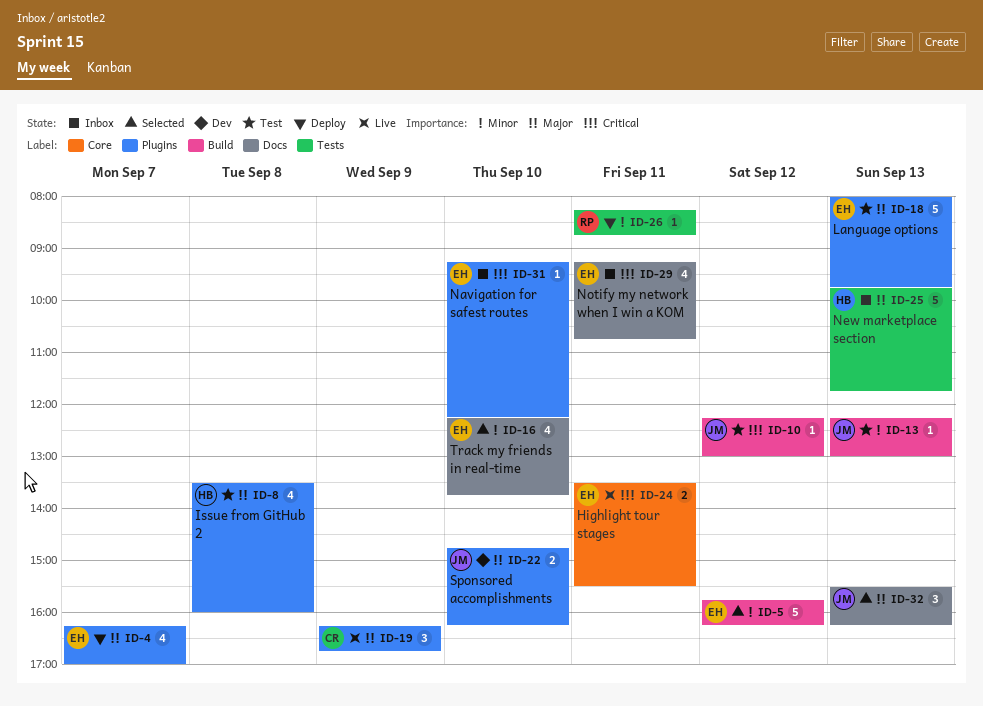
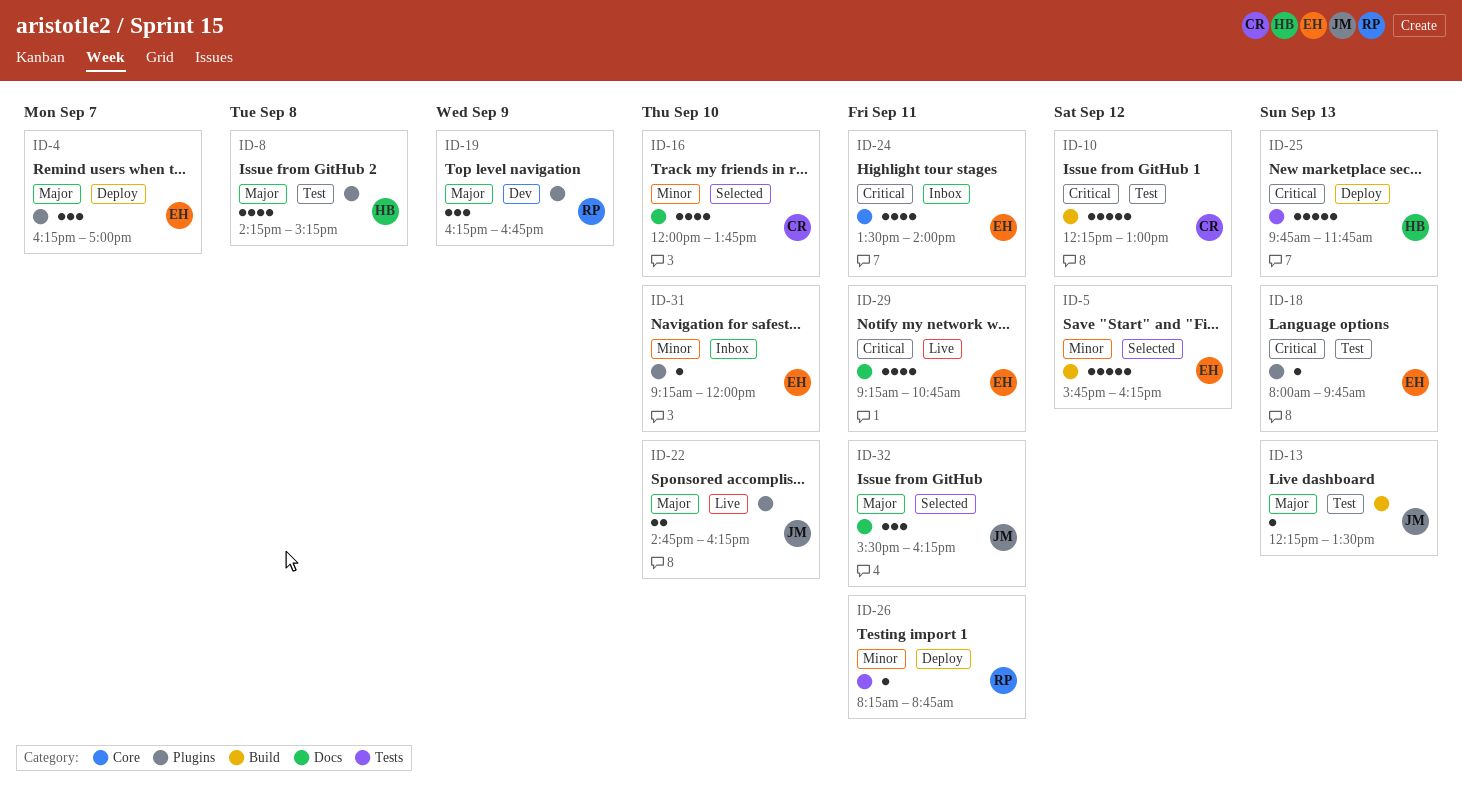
ID-4, estimate: 4 -> 3
ID-8, begins: 13:30 -> 14:15
ID-8, ends: 16:00 -> 15:15
ID-10, owner: JM -> CR
ID-10, estimate: 1 -> 5
ID-13, priority: Minor -> Major
ID-13, ends: 13:00 -> 13:30
ID-16, owner: EH -> CR
ID-16, begins: 12:15 -> 12:00
ID-18, priority: Major -> Critical
ID-18, estimate: 5 -> 1
ID-19, status: Live -> Dev
ID-19, owner: CR -> RP
ID-22, status: Dev -> Live
ID-24, status: Live -> Inbox
ID-24, estimate: 2 -> 4
ID-24, ends: 15:30 -> 14:00
ID-25, status: Inbox -> Deploy
ID-25, priority: Major -> Critical
ID-29, status: Inbox -> Live
ID-31, priority: Critical -> Minor
ID-31, ends: 12:15 -> 12:00
ID-32, day: Sep 13 -> Sep 11

